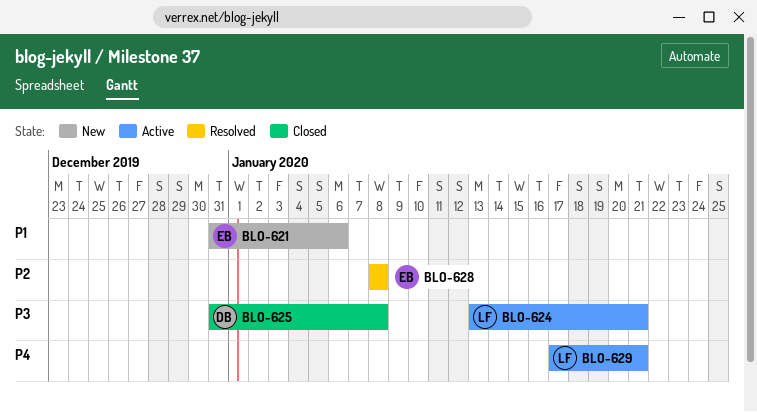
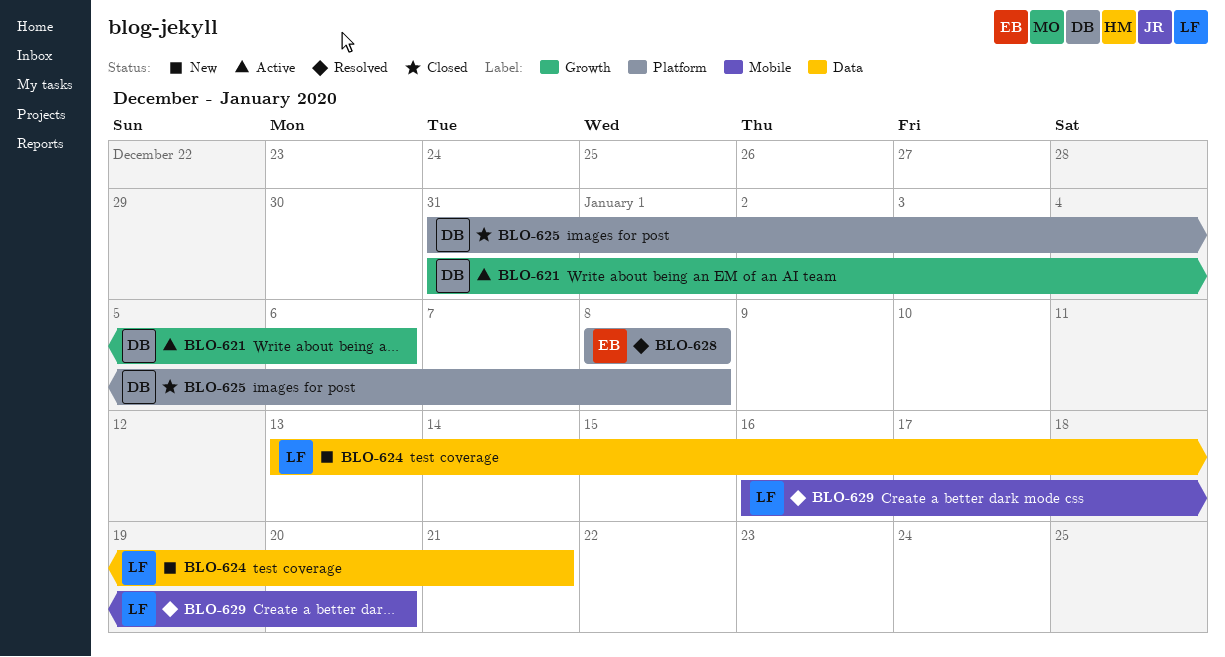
BLO-621, status: New -> Active
BLO-621, owner: EB -> DB
BLO-624, status: Active -> New
BLO-629, status: Active -> Resolved
BLO-629, start: Jan 17 -> Jan 16
BLO-629, due: Jan 21 -> Jan 20

